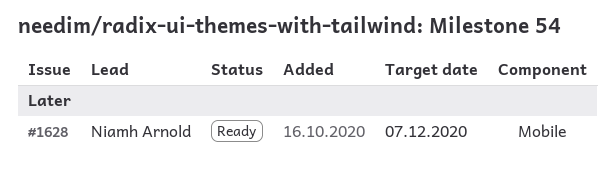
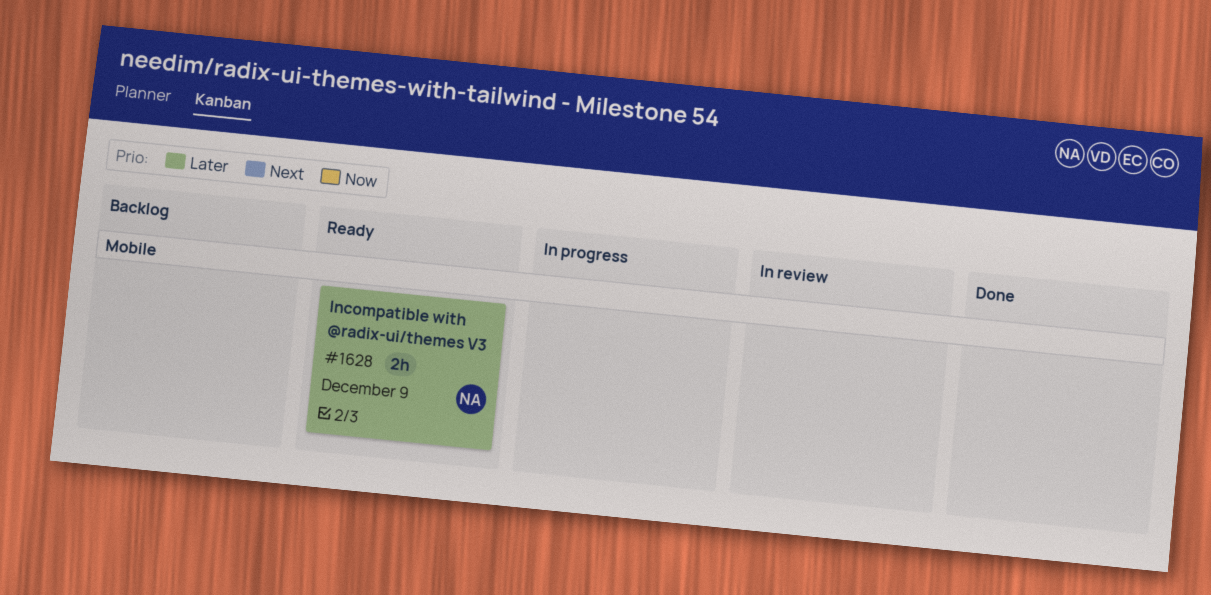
#1628, due: Dec 7 -> Dec 9

